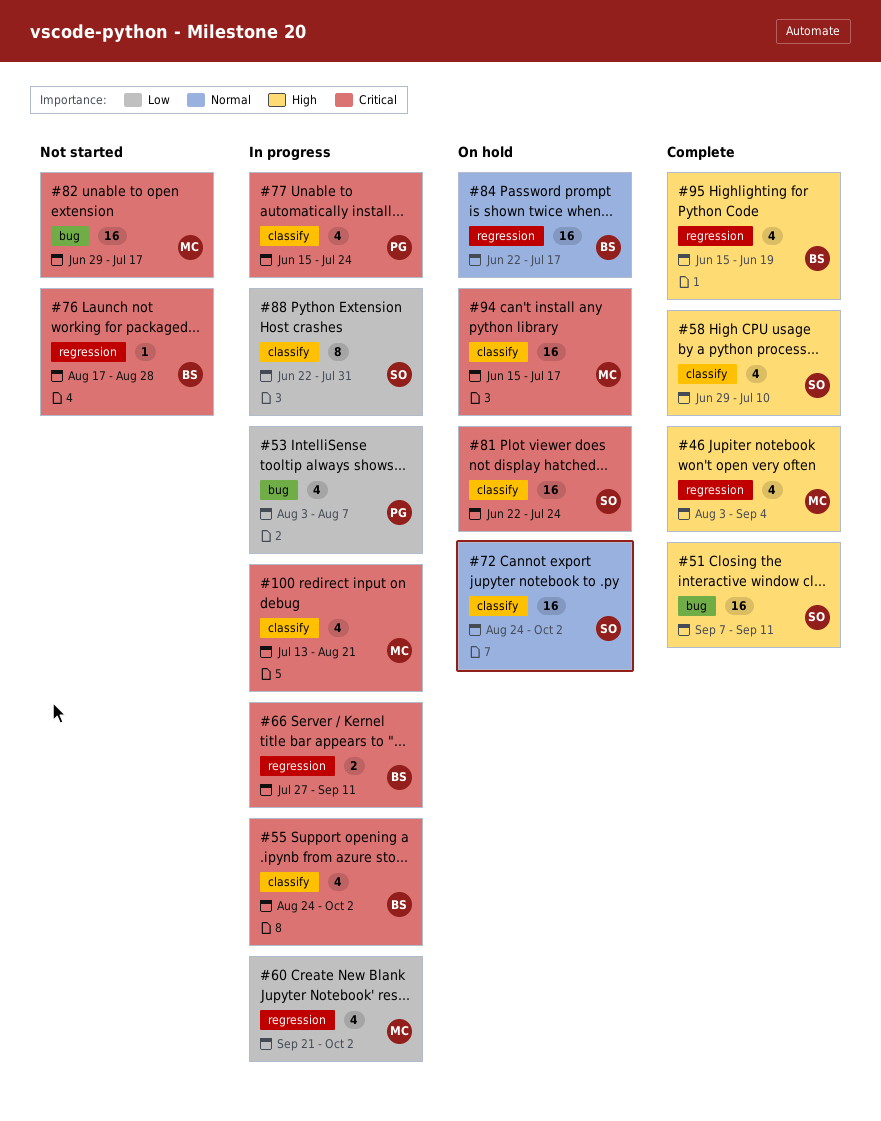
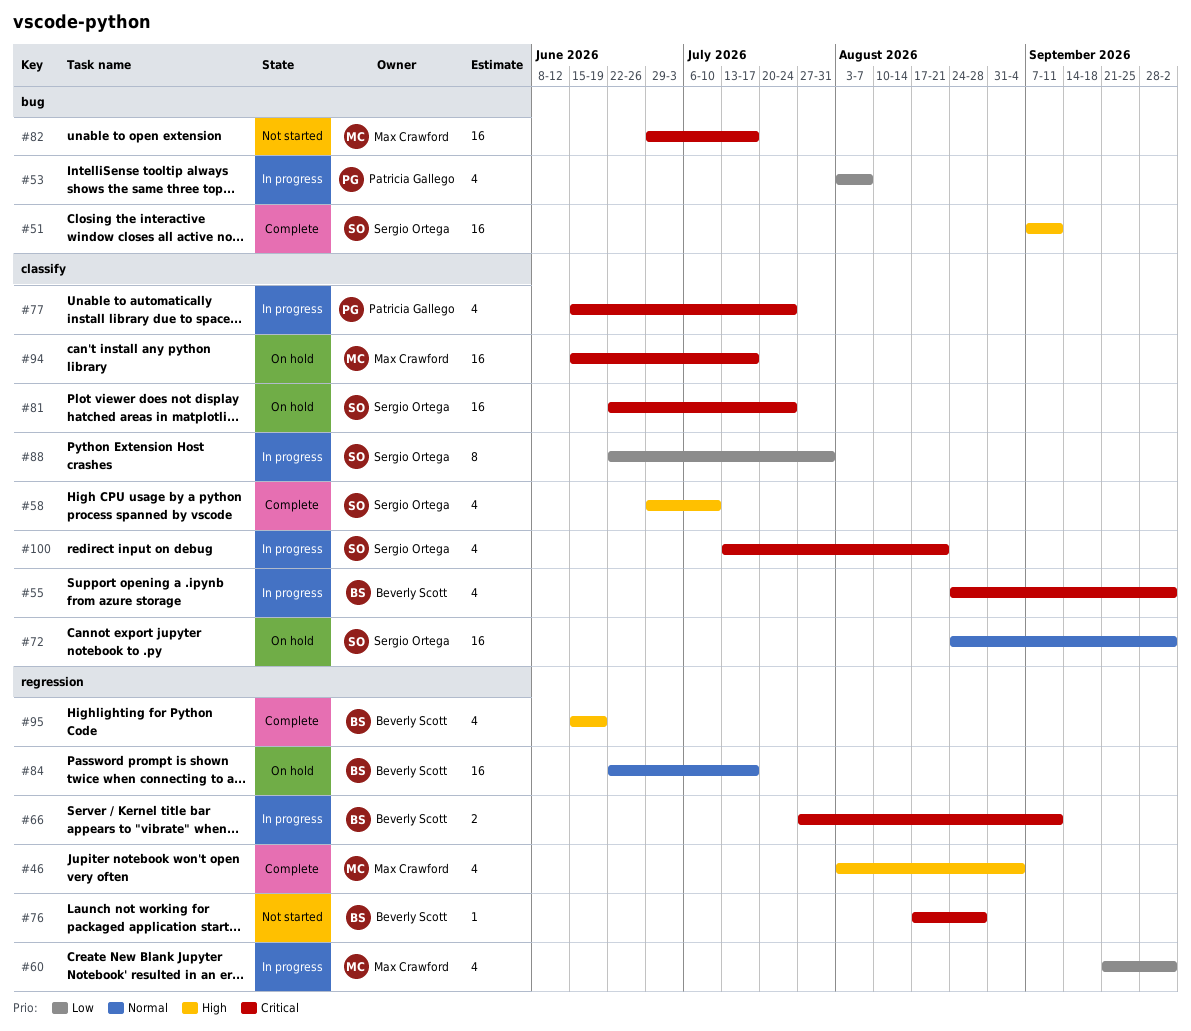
#100, owner: Max Crawford -> Sergio Ortega

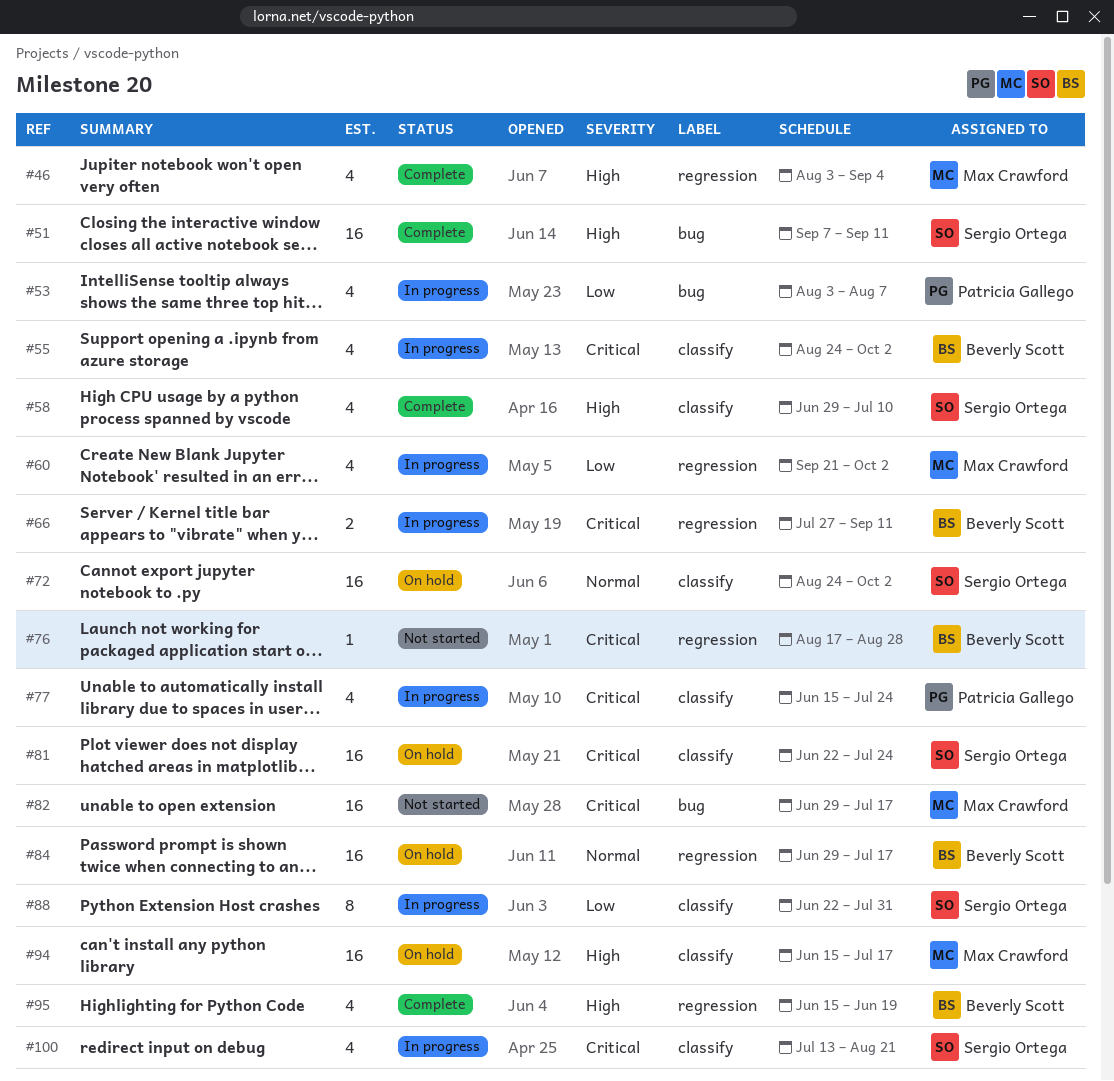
#84, start: Jun 22 -> Jun 29
#94, priority: Critical -> High

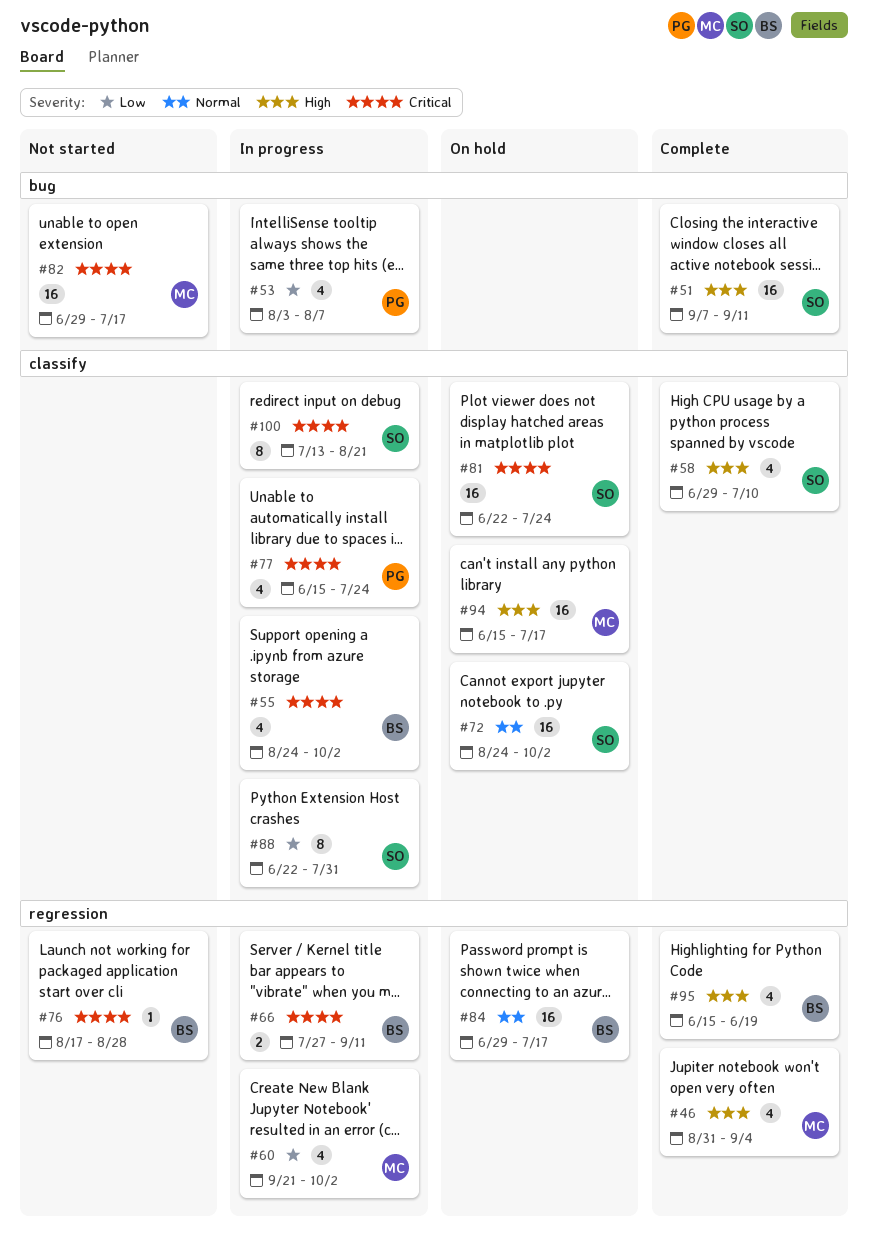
#46, start: Aug 3 -> Aug 31
#100, estimate: 4 -> 8

